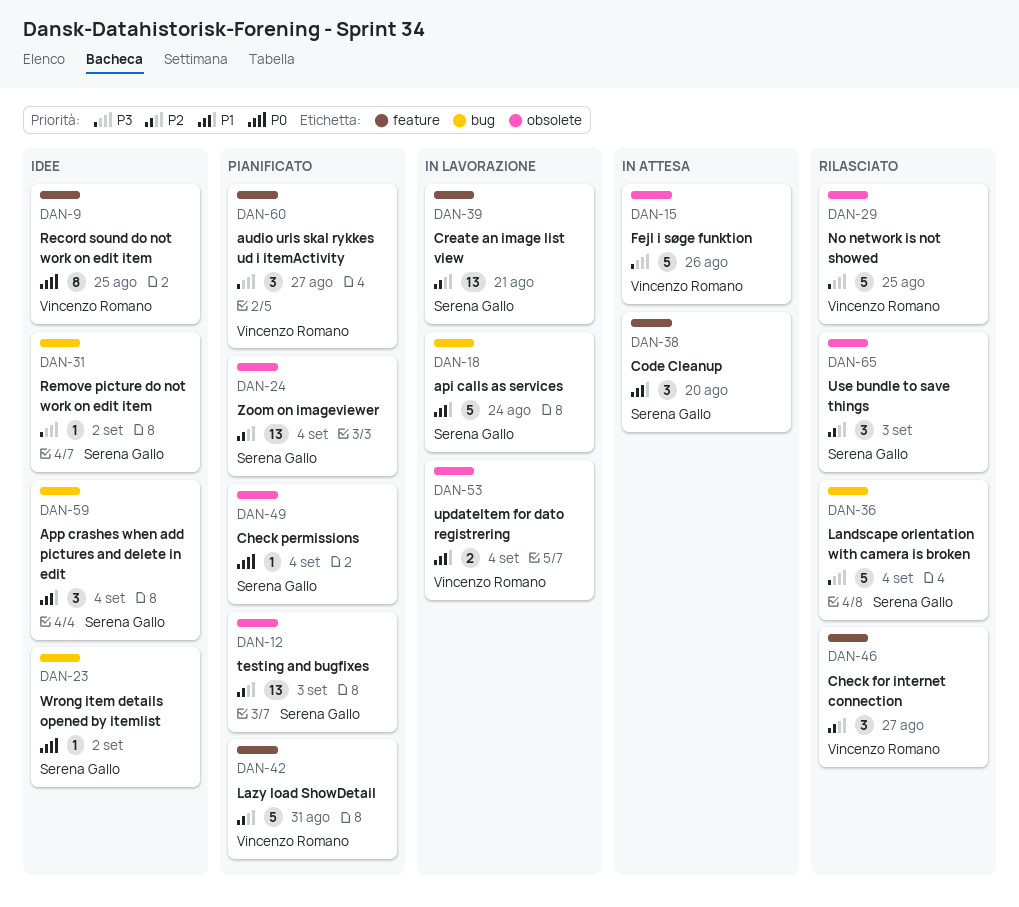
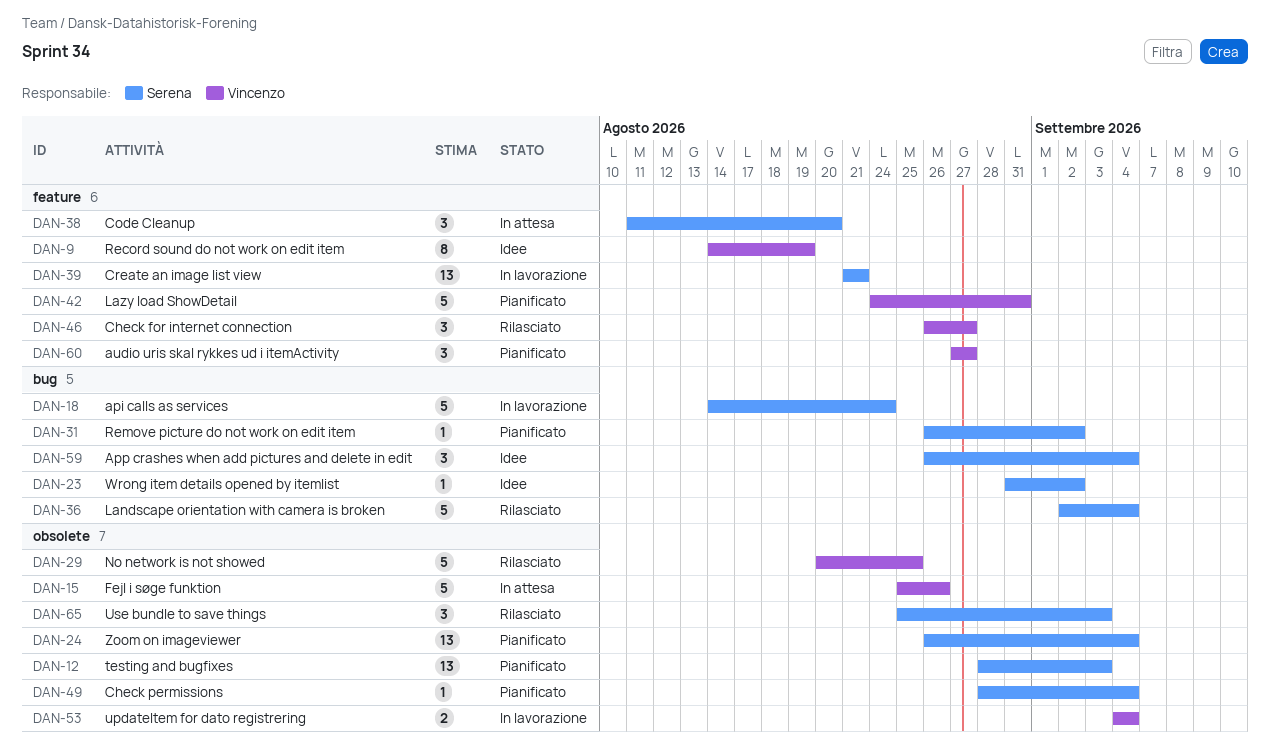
DAN-9, due: Aug 25 -> Aug 19
DAN-31, status: Idee -> Pianificato

